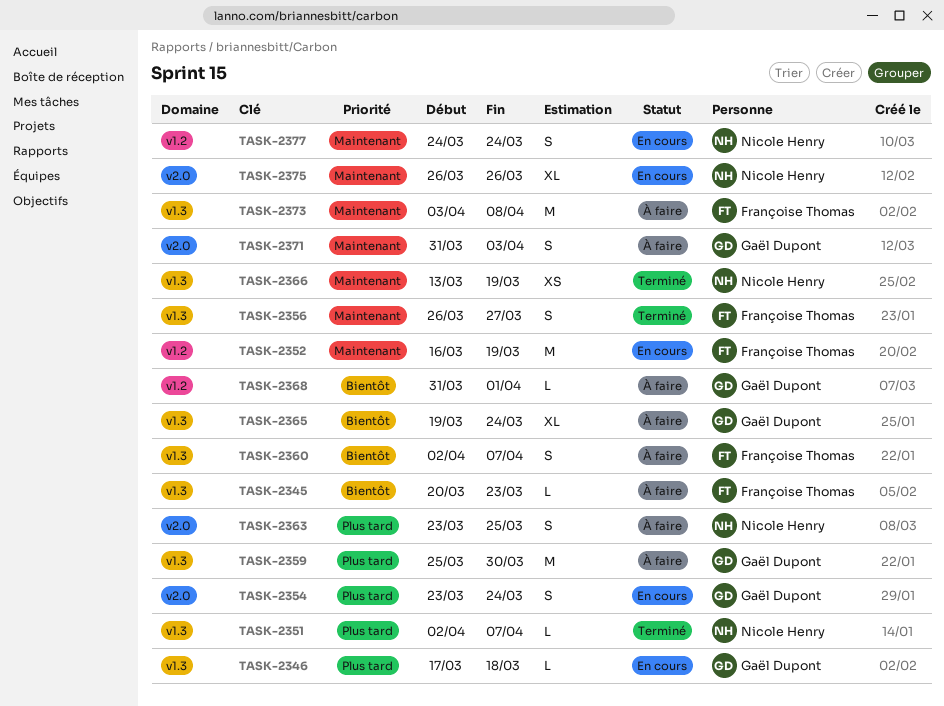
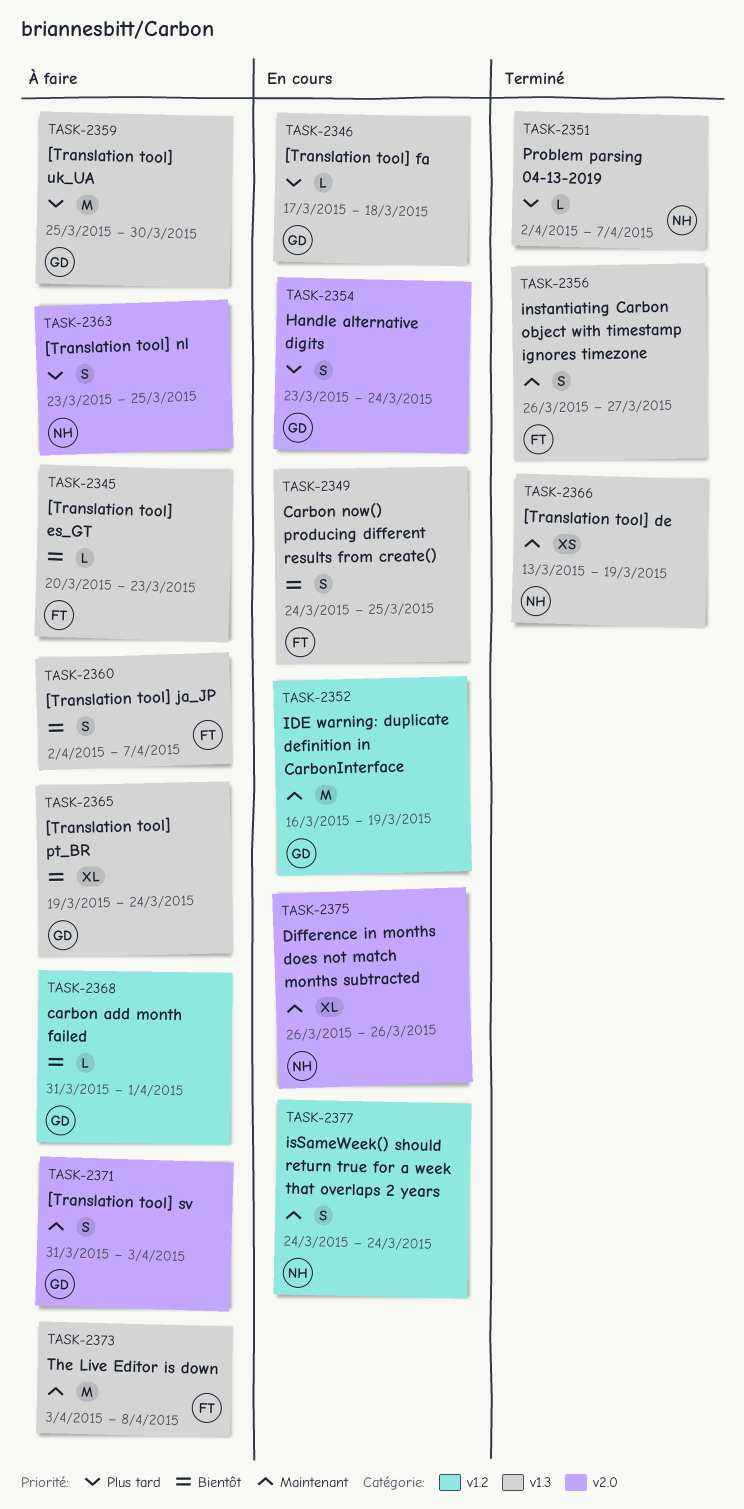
TASK-2349: none -> present
TASK-2352, owner: Françoise Thomas -> Gaël Dupont

